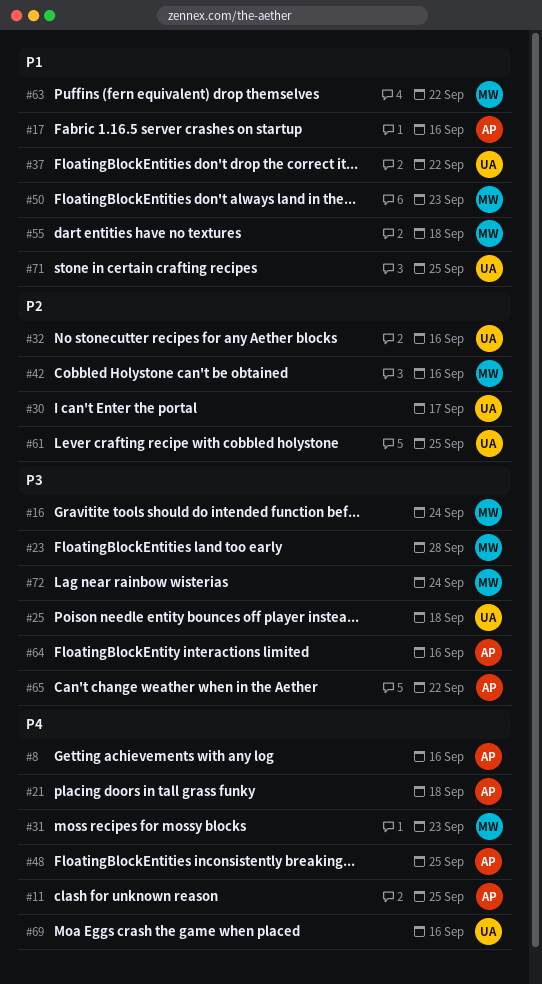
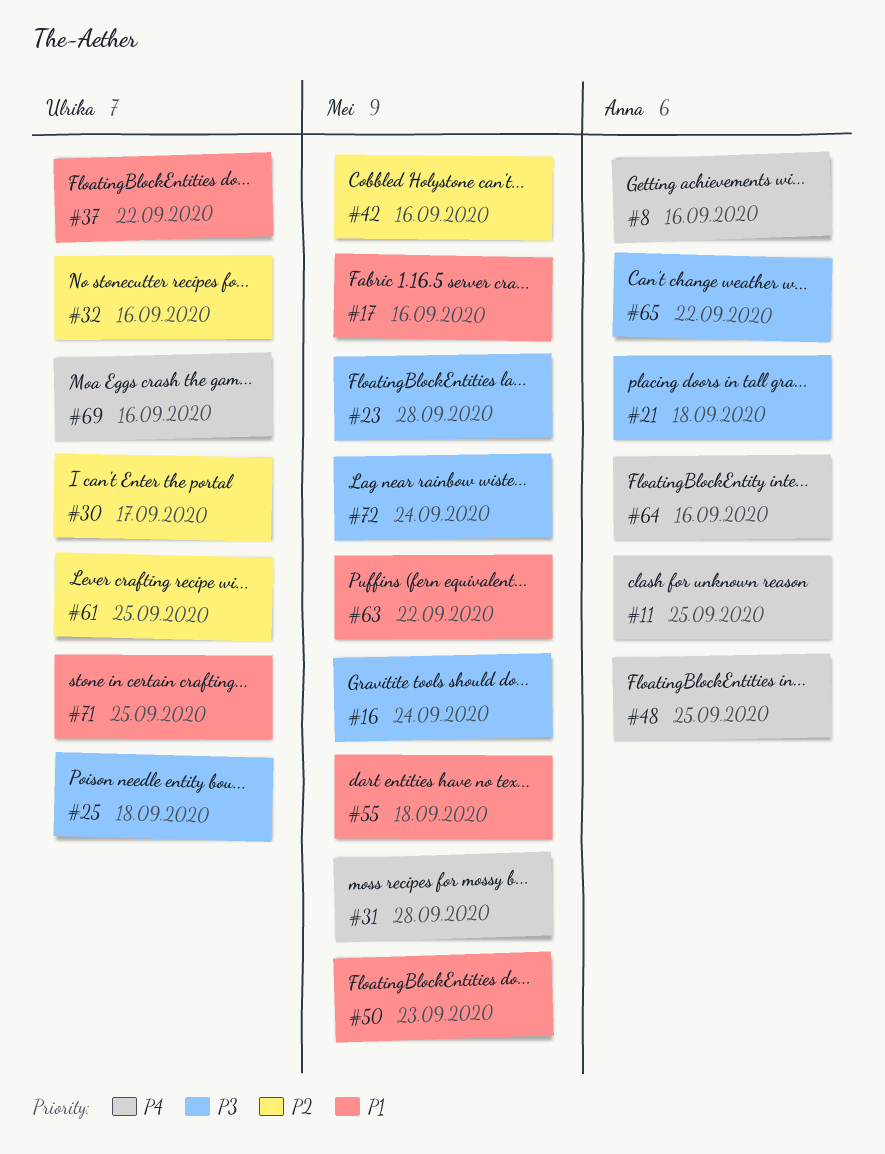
#17, owner: Anna -> Mei
#21, priority: P4 -> P3
#31, due: Sep 23 -> Sep 28
#64, priority: P3 -> P4

